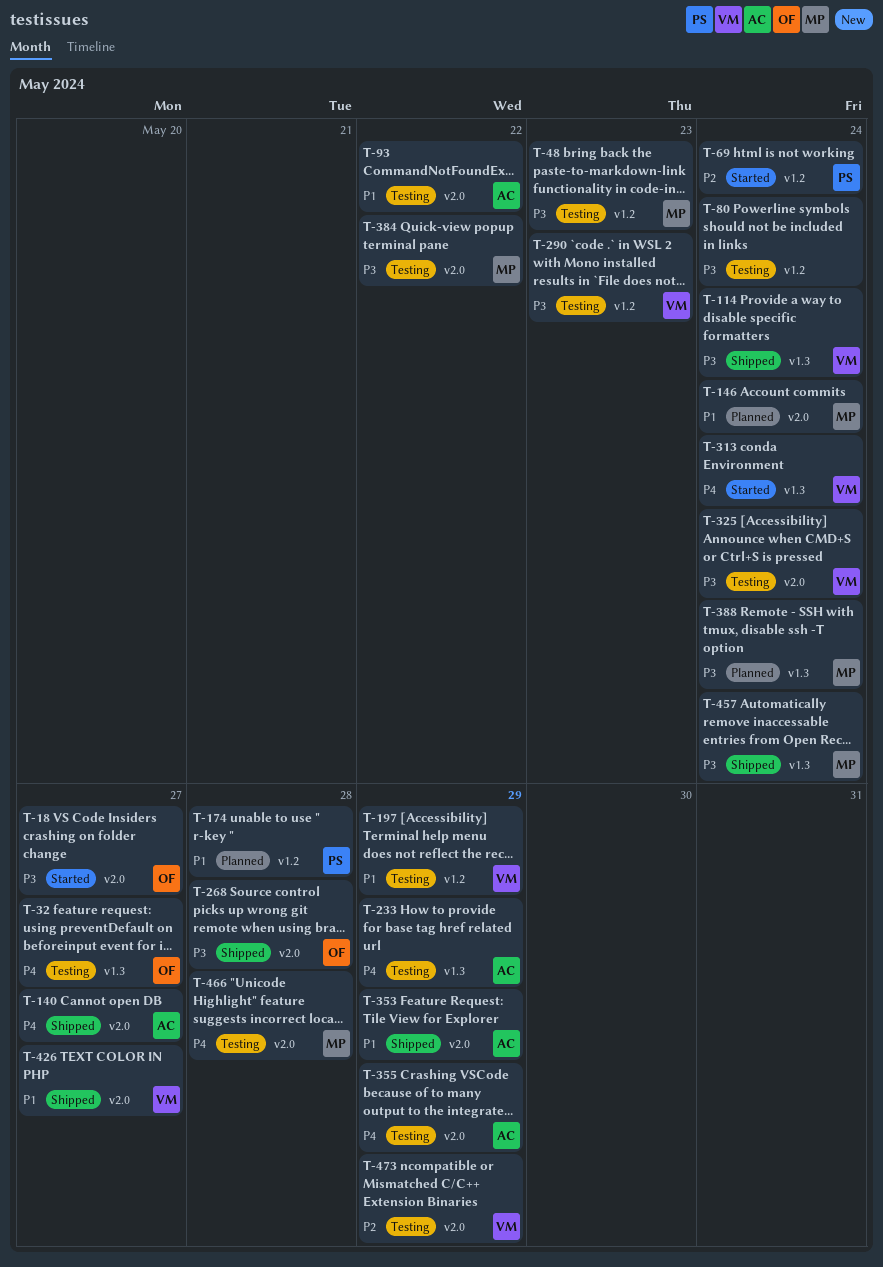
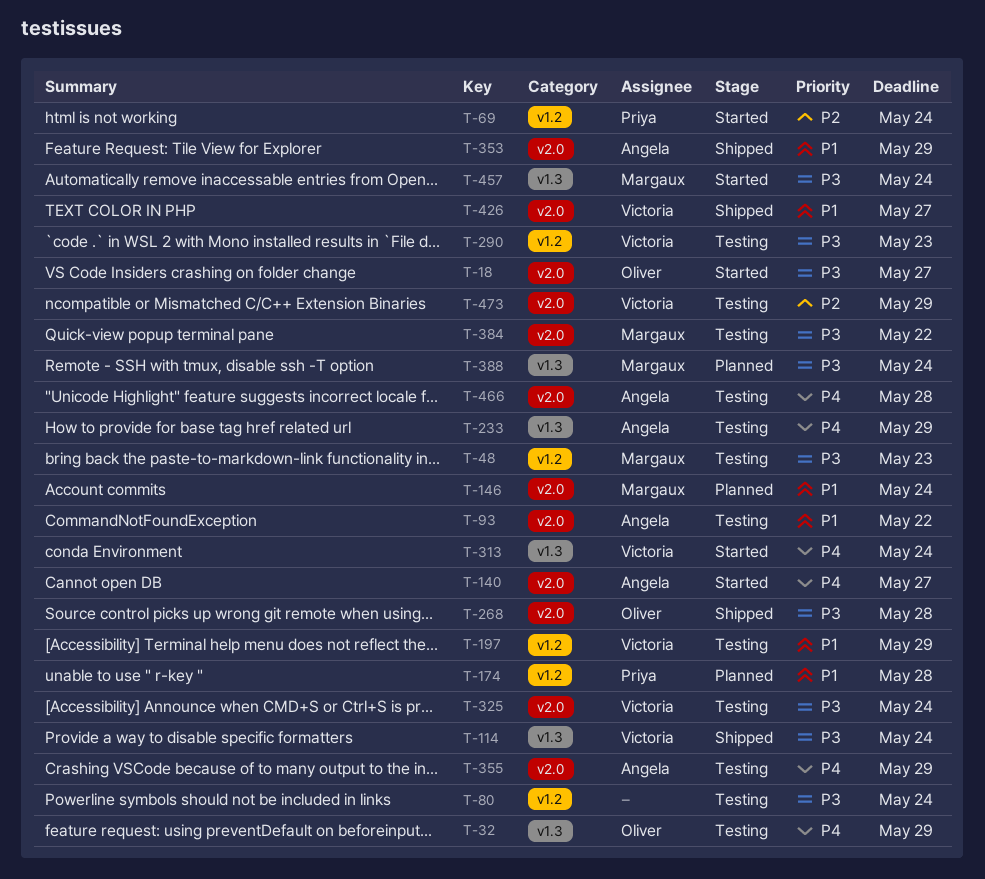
T-32, due: May 27 -> May 29
T-140, status: Shipped -> Started
T-457, status: Shipped -> Started
T-466, owner: Margaux -> Angela

